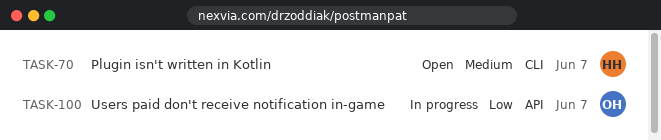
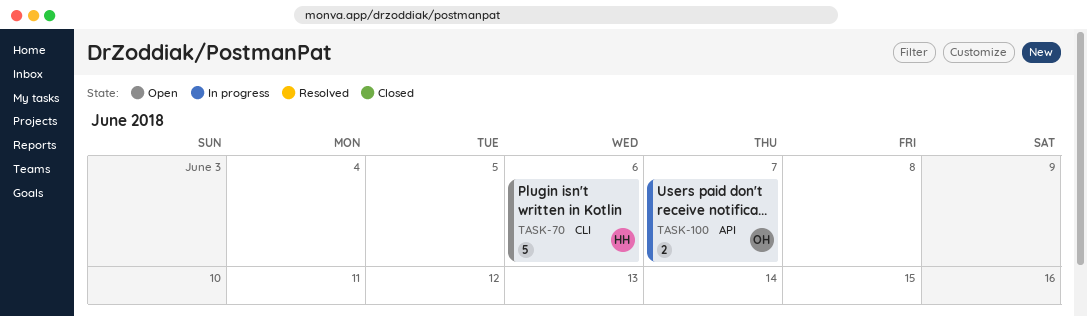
TASK-70, due: Jun 7 -> Jun 6

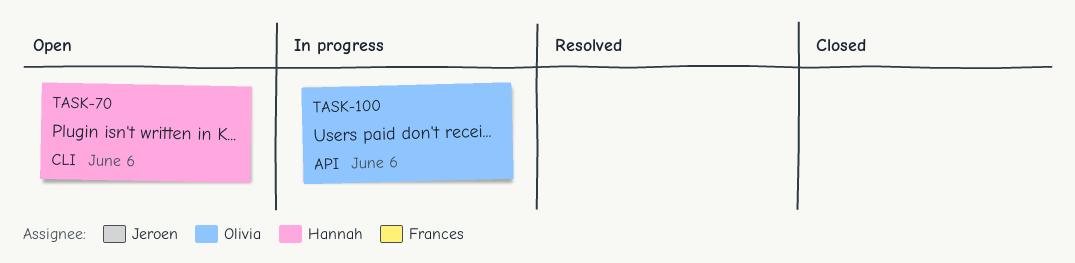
TASK-100, due: Jun 7 -> Jun 6

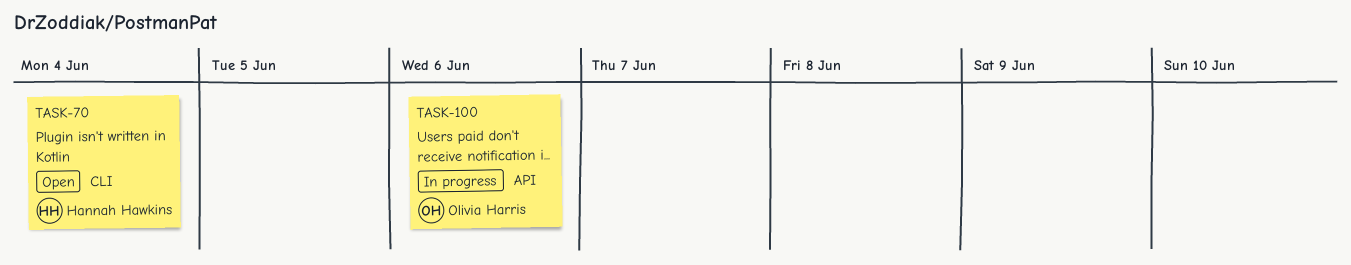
TASK-70, due: Jun 6 -> Jun 4

